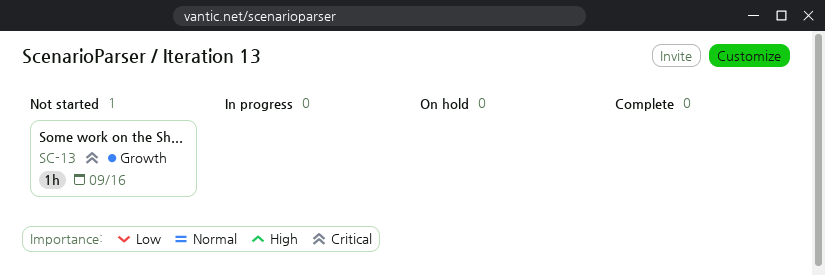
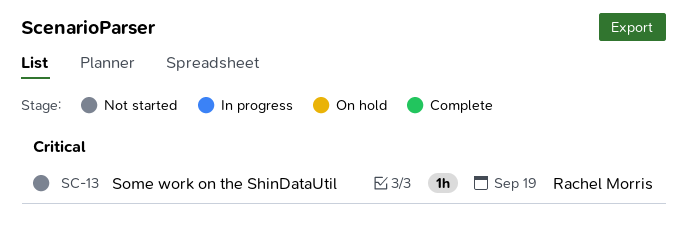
SC-13, due: Sep 16 -> Sep 19

